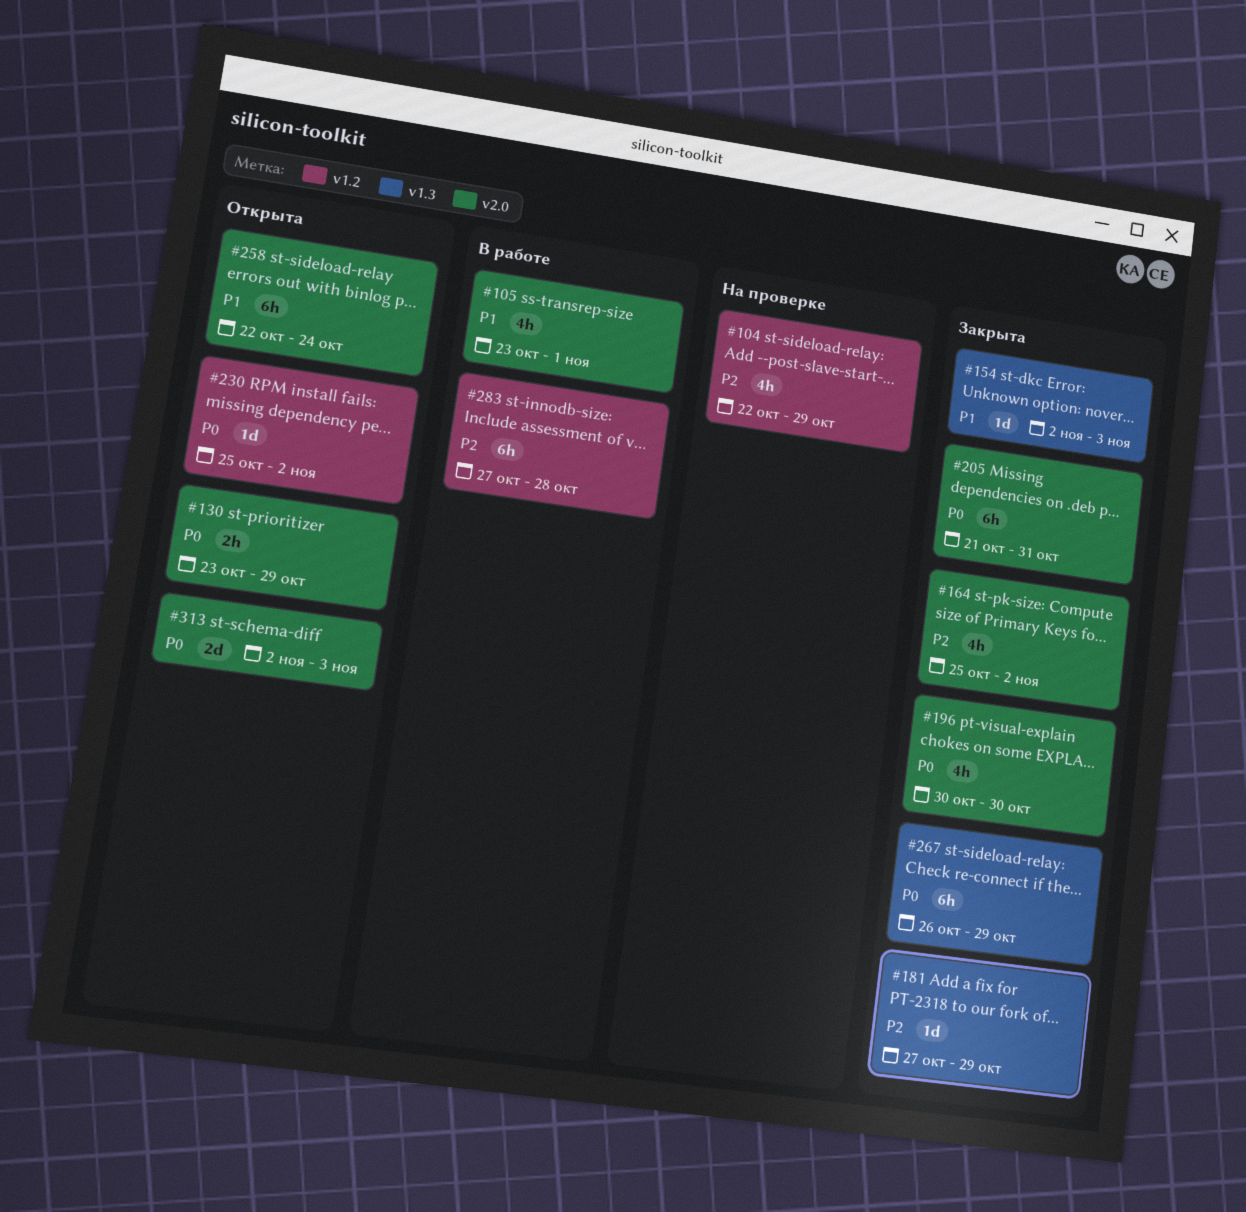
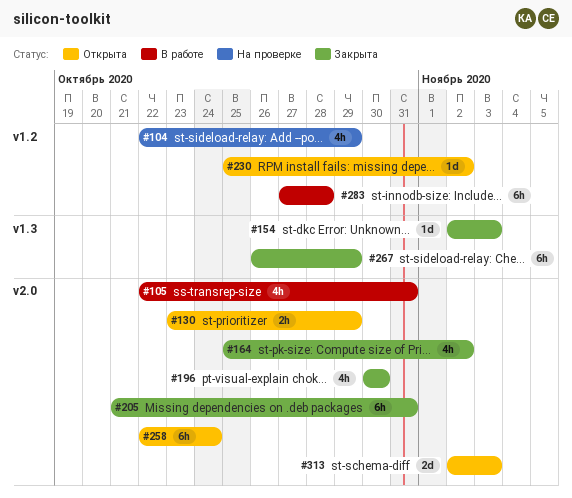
#105, start: Oct 23 -> Oct 22
#105, due: Nov 1 -> Oct 31
#181: present -> none

